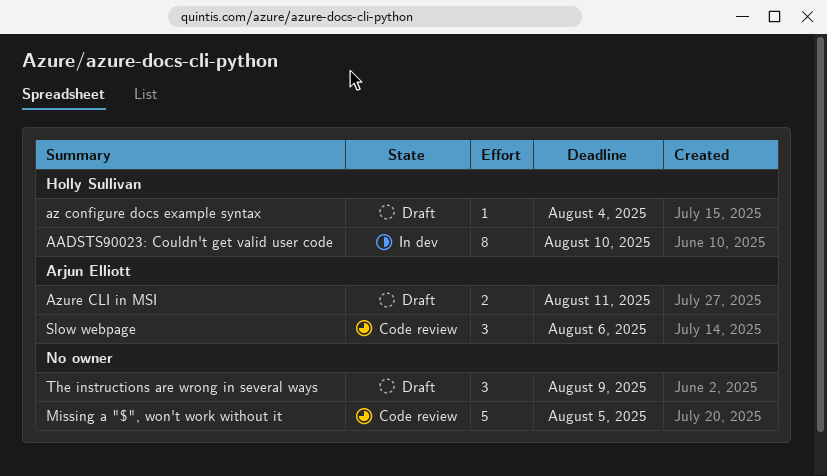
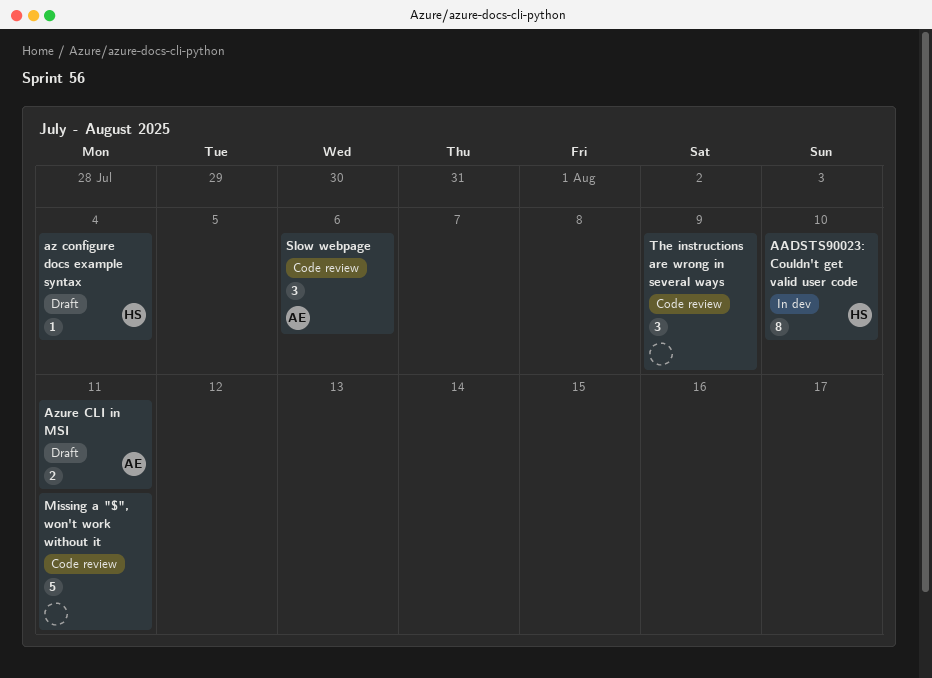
Missing a "$", won't work without it, due: Aug 5 -> Aug 11
The instructions are wrong in several ways, status: Draft -> Code review

